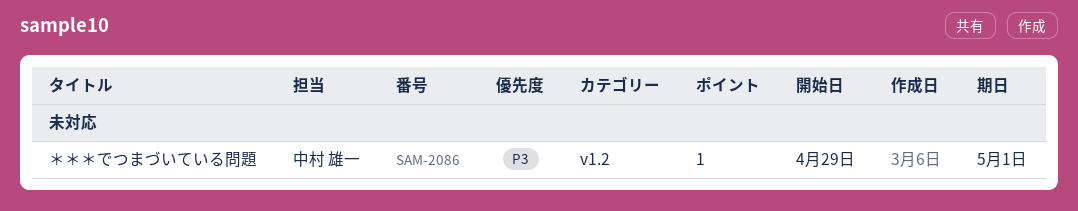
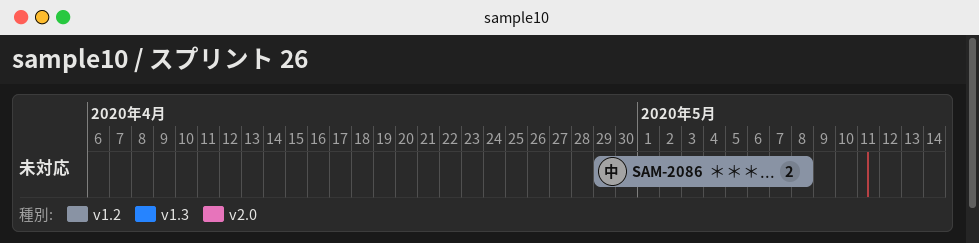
SAM-2086, estimate: 1 -> 2
SAM-2086, due: May 1 -> May 8

